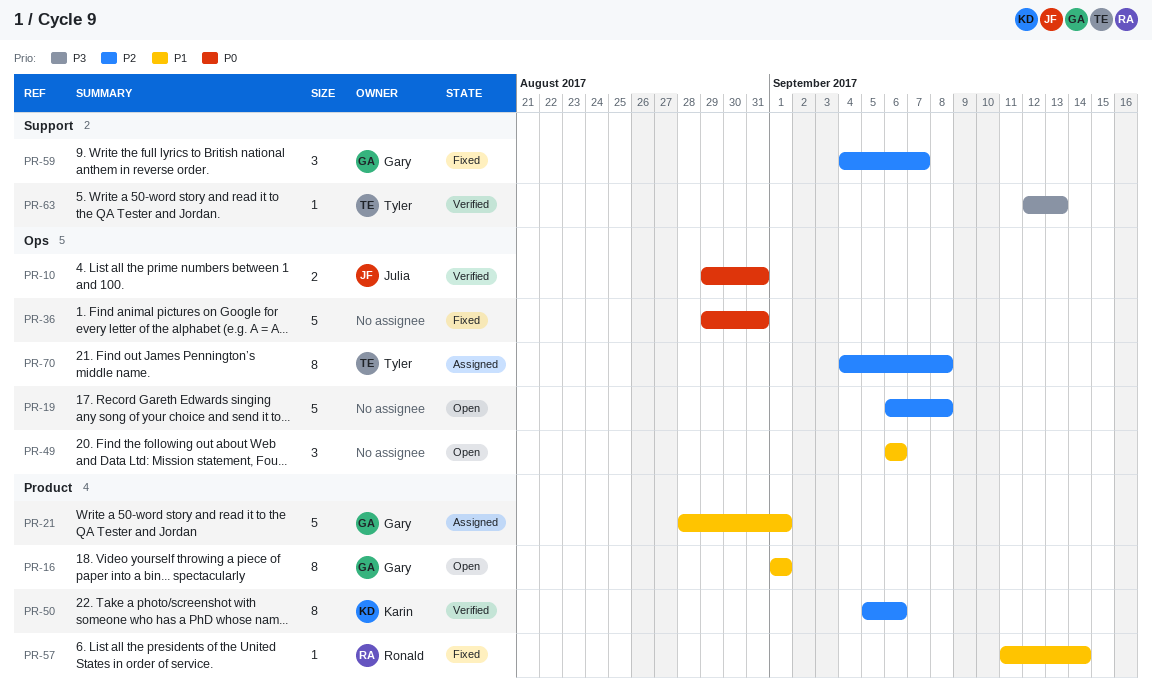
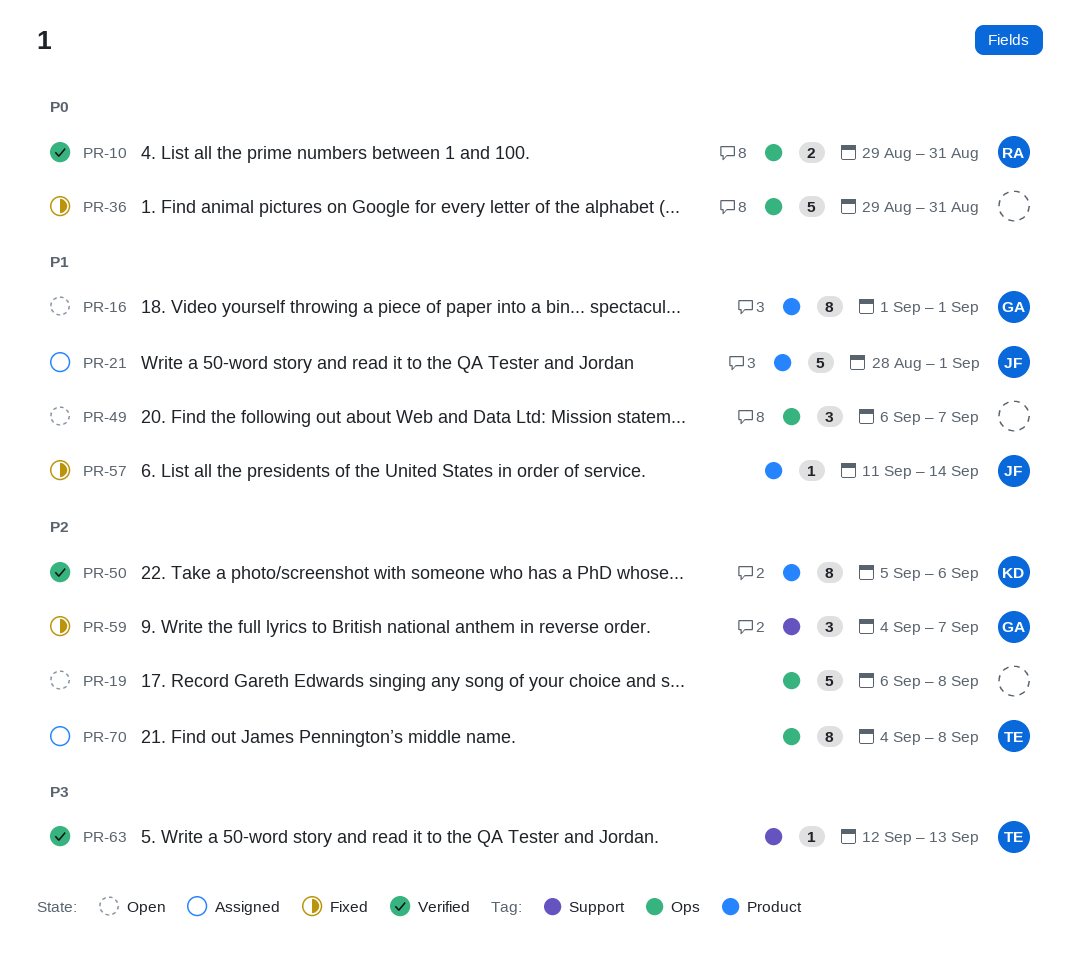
PR-10, owner: Julia -> Ronald
PR-21, owner: Gary -> Julia
PR-49, due: Sep 6 -> Sep 7
PR-57, owner: Ronald -> Julia

